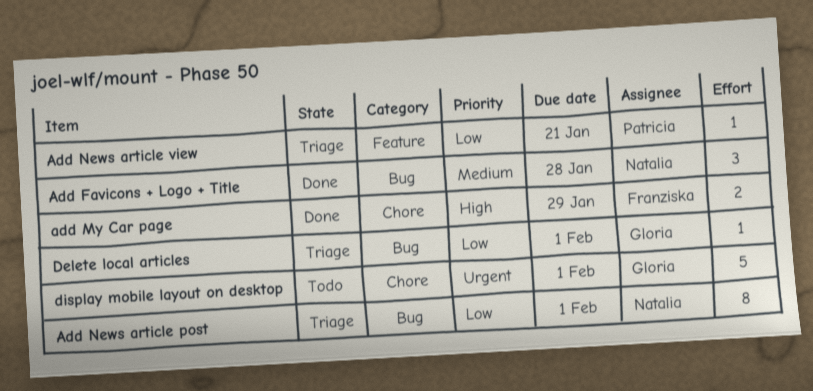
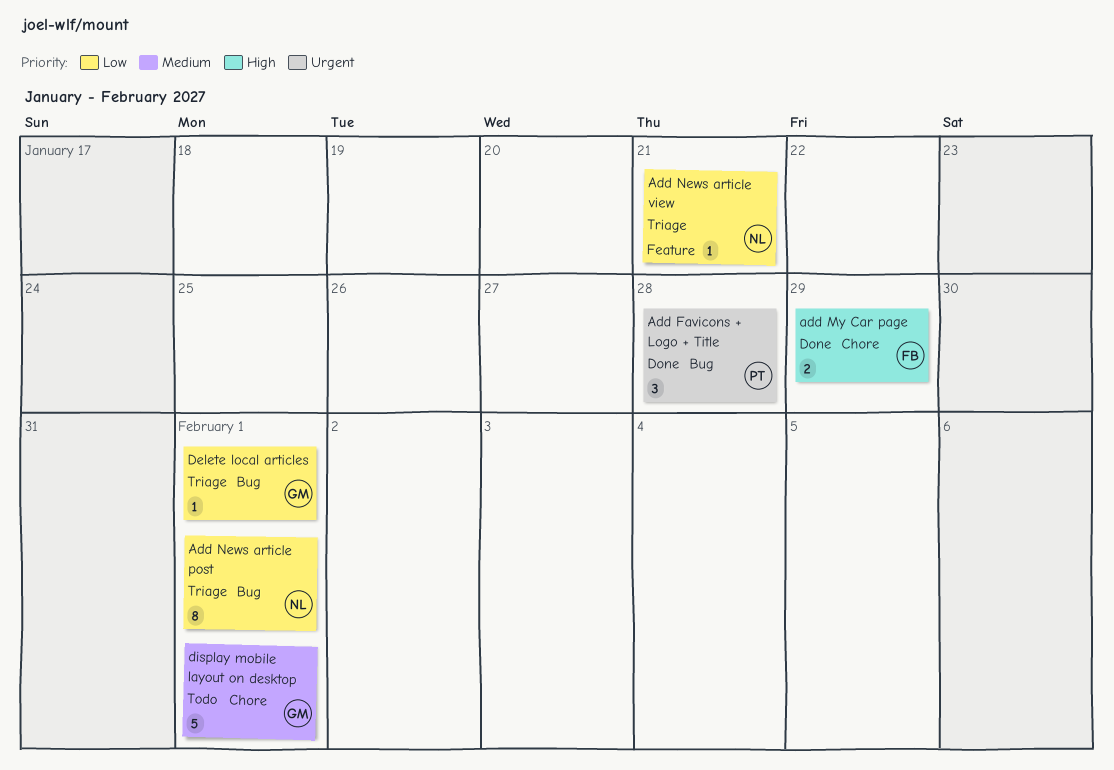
Add Favicons + Logo + Title, owner: Natalia -> Patricia
Add Favicons + Logo + Title, priority: Medium -> Urgent
Add News article view, owner: Patricia -> Natalia
display mobile layout on desktop, priority: Urgent -> Medium

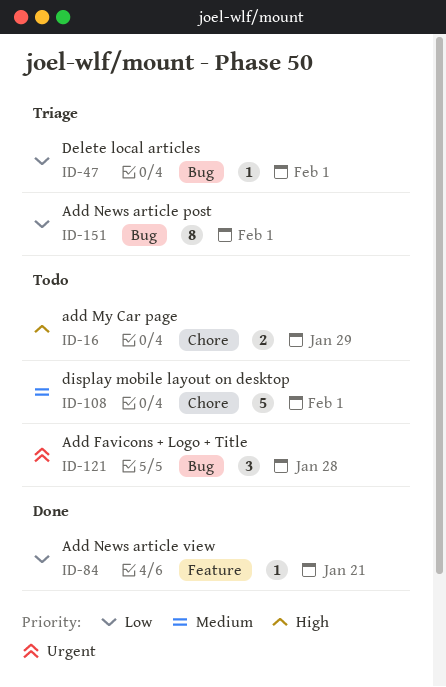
Add Favicons + Logo + Title, status: Done -> Todo
add My Car page, status: Done -> Todo
Add News article view, status: Triage -> Done

